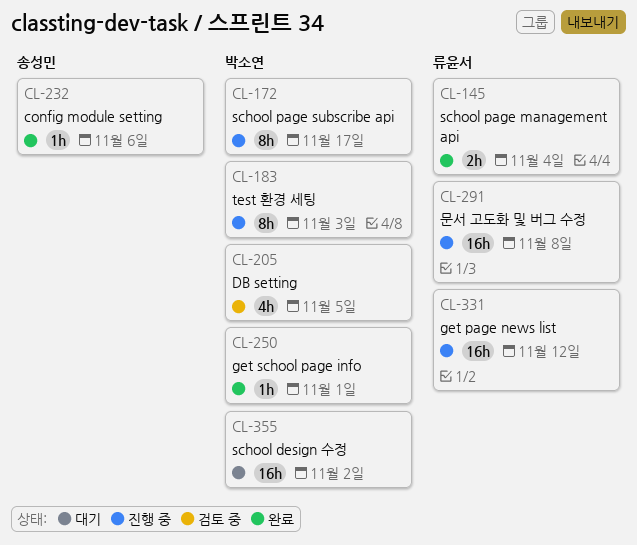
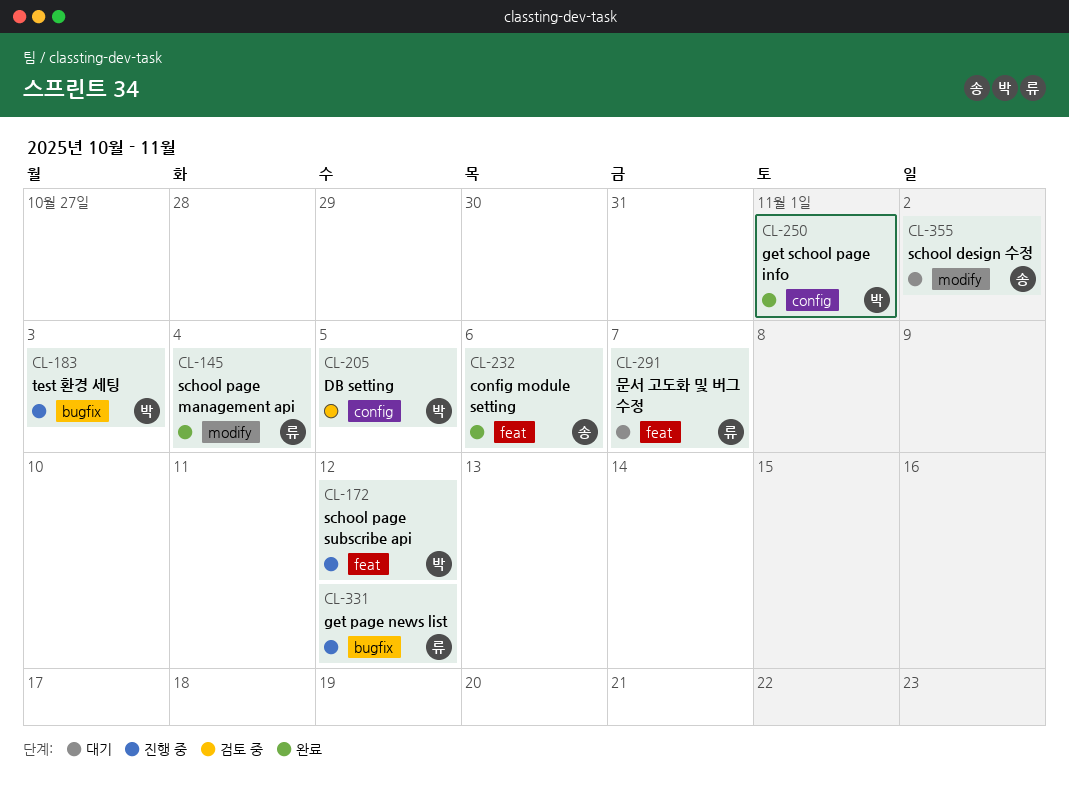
CL-172, due: Nov 17 -> Nov 12
CL-291, status: 진행 중 -> 대기
CL-291, due: Nov 8 -> Nov 7
CL-355, owner: 박소연 -> 송성민

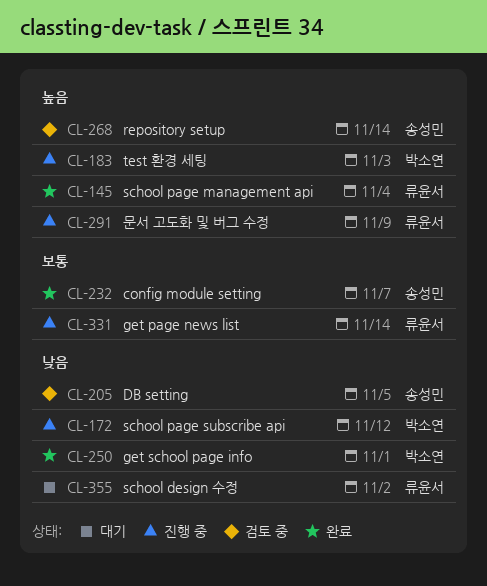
CL-205, owner: 박소연 -> 송성민
CL-232, due: Nov 6 -> Nov 7
CL-268: none -> present
CL-291, status: 대기 -> 진행 중
CL-291, due: Nov 7 -> Nov 9
CL-331, due: Nov 12 -> Nov 14
CL-355, owner: 송성민 -> 류윤서

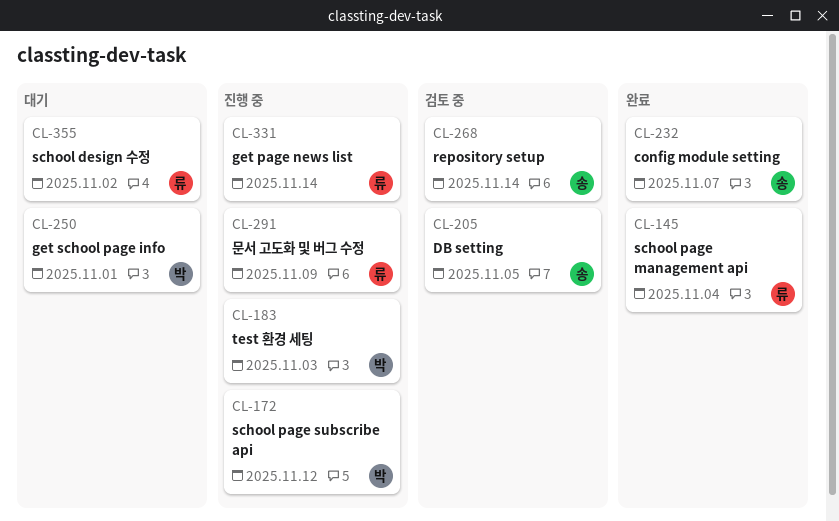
CL-250, status: 완료 -> 대기

